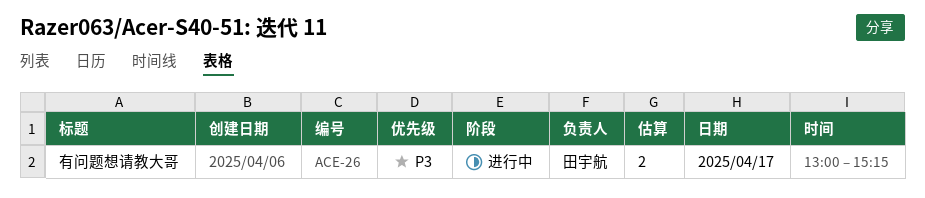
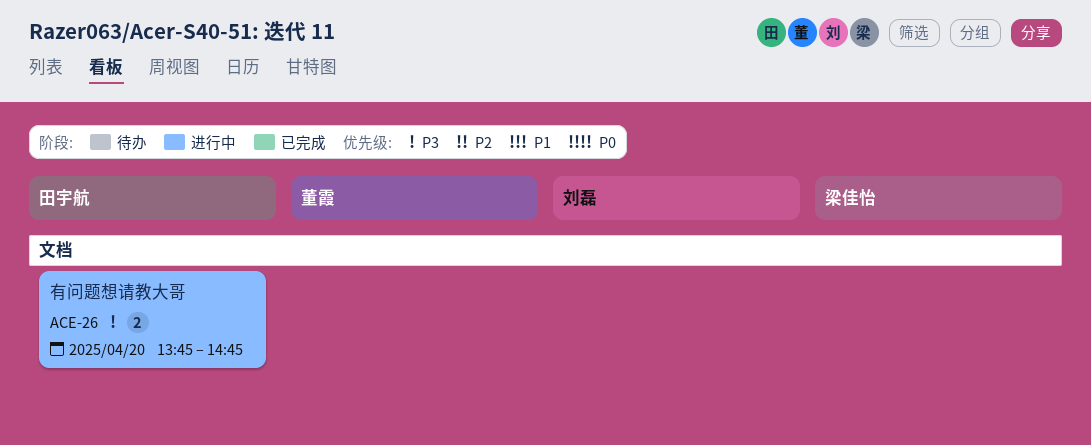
ACE-26, day: Apr 17 -> Apr 20
ACE-26, begins: 13:00 -> 13:45
ACE-26, ends: 15:15 -> 14:45

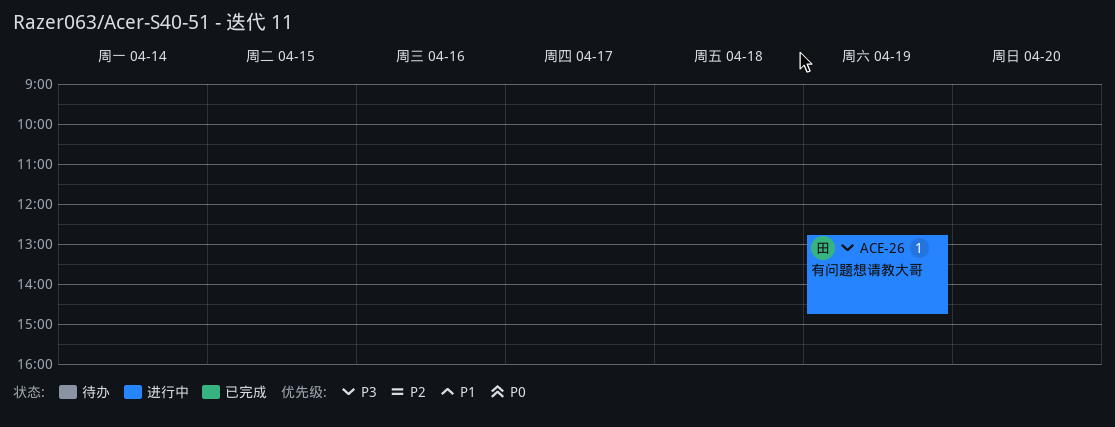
ACE-26, estimate: 2 -> 1
ACE-26, day: Apr 20 -> Apr 19
ACE-26, begins: 13:45 -> 12:45

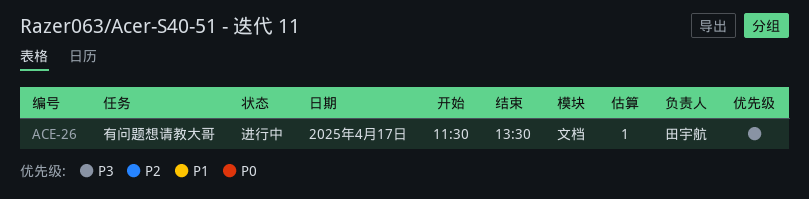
ACE-26, day: Apr 19 -> Apr 17
ACE-26, begins: 12:45 -> 11:30
ACE-26, ends: 14:45 -> 13:30

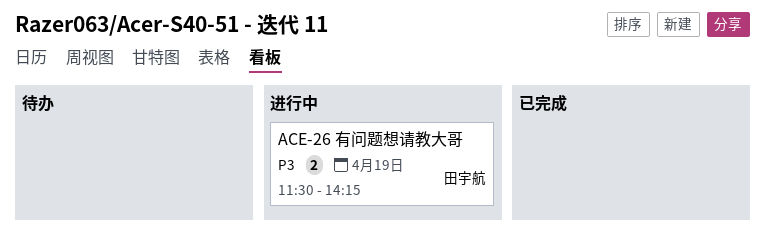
ACE-26, estimate: 1 -> 2
ACE-26, day: Apr 17 -> Apr 19
ACE-26, ends: 13:30 -> 14:15

